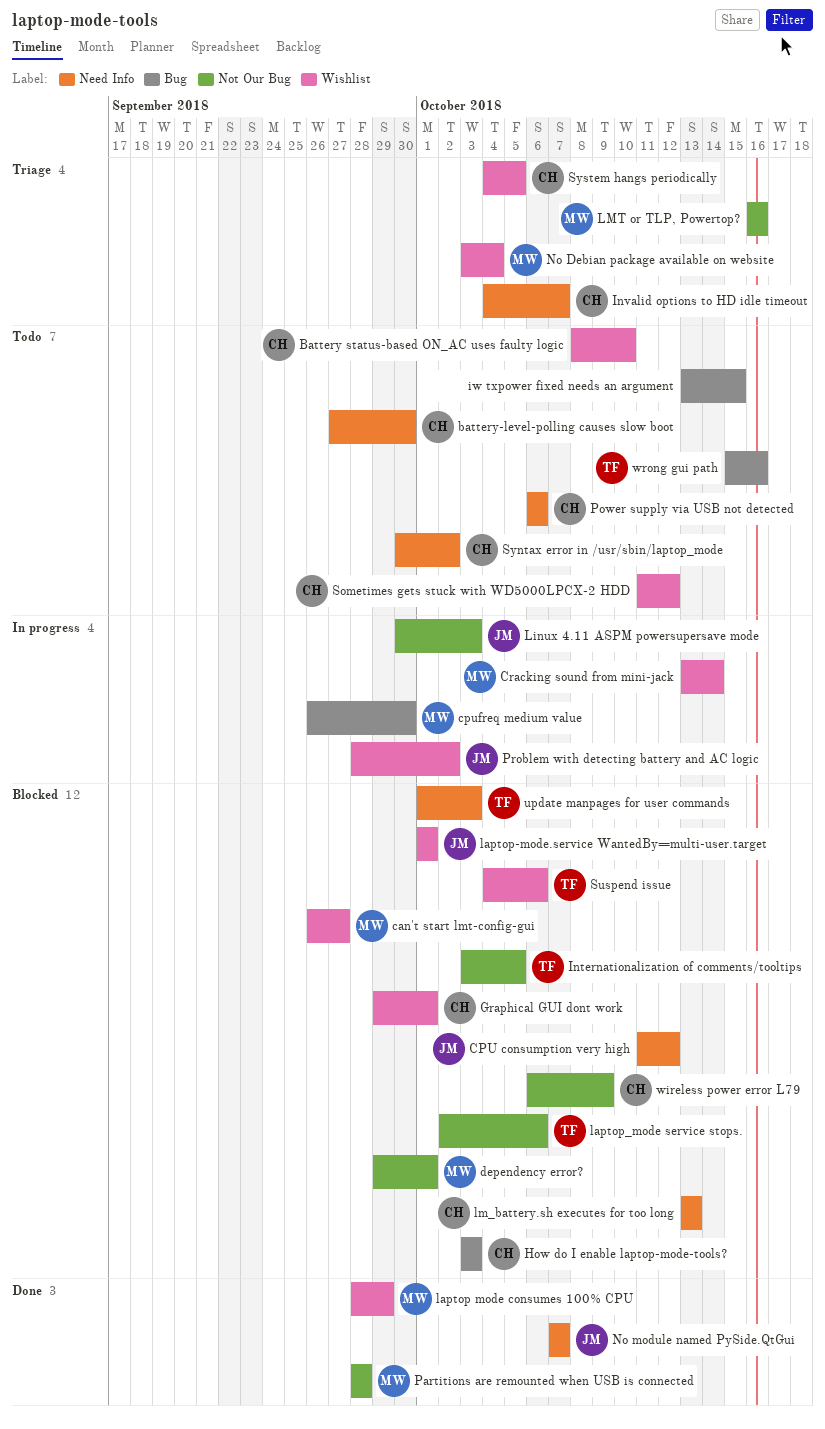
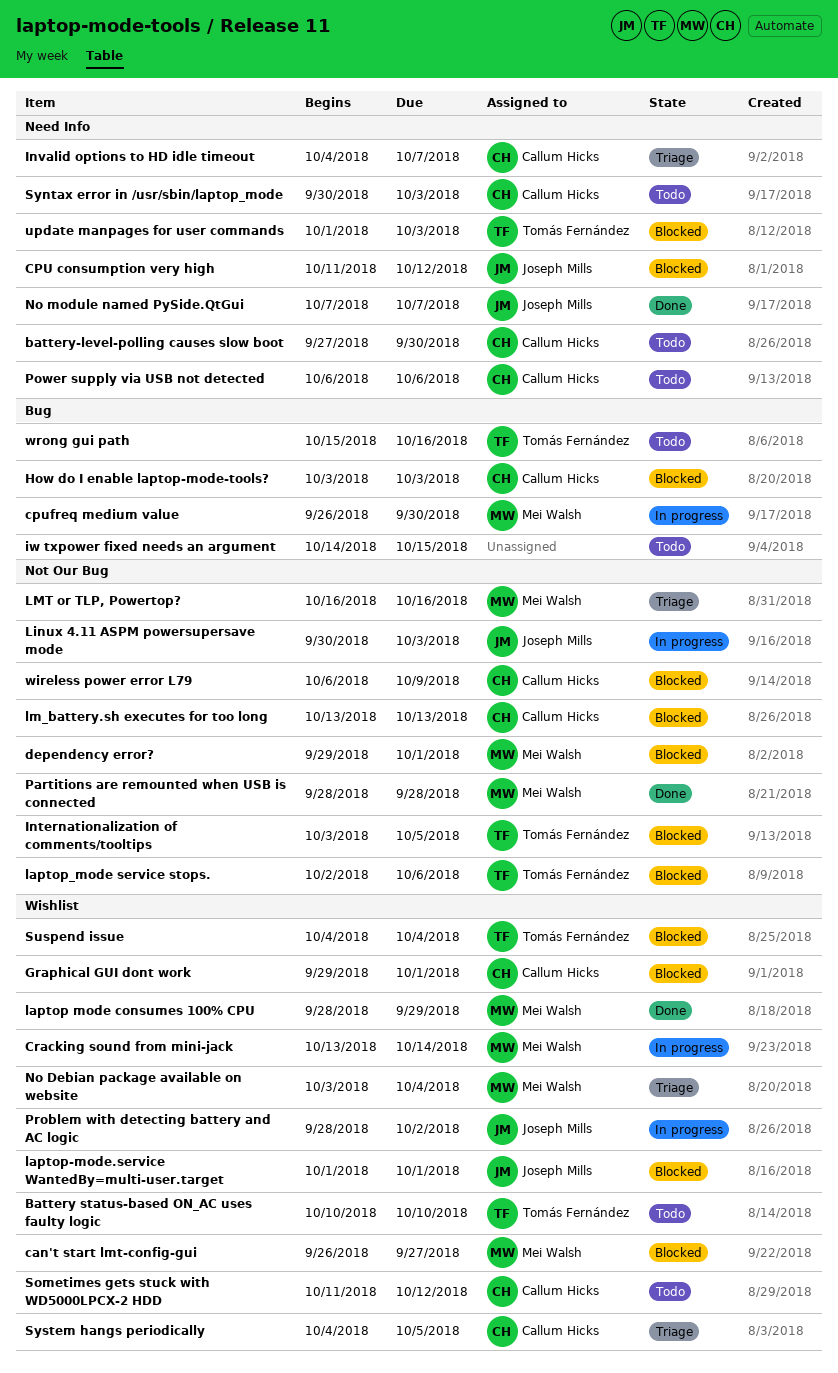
Battery status-based ON_AC uses faulty logic, owner: Callum Hicks -> Tomás Fernández
Battery status-based ON_AC uses faulty logic, start: Oct 8 -> Oct 10
iw txpower fixed needs an argument, start: Oct 13 -> Oct 14
lm_battery.sh executes for too long, label: Need Info -> Not Our Bug
Suspend issue, due: Oct 6 -> Oct 4
Syntax error in /usr/sbin/laptop_mode, due: Oct 2 -> Oct 3

